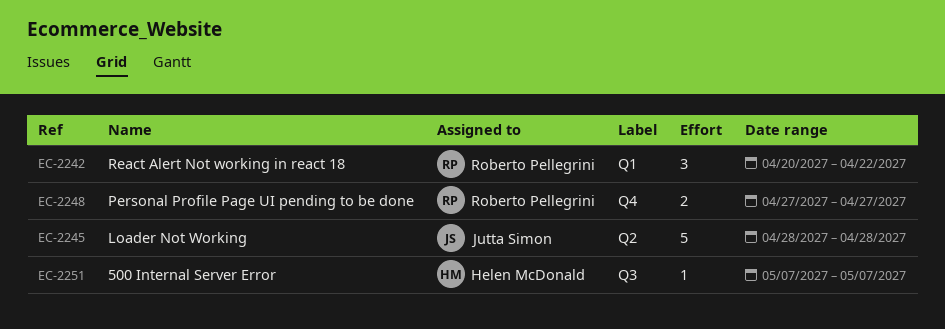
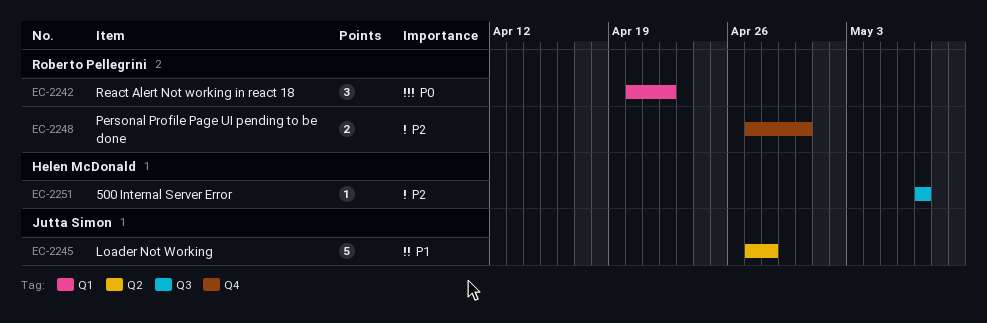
EC-2245, start: Apr 28 -> Apr 27
EC-2248, due: Apr 27 -> Apr 30

